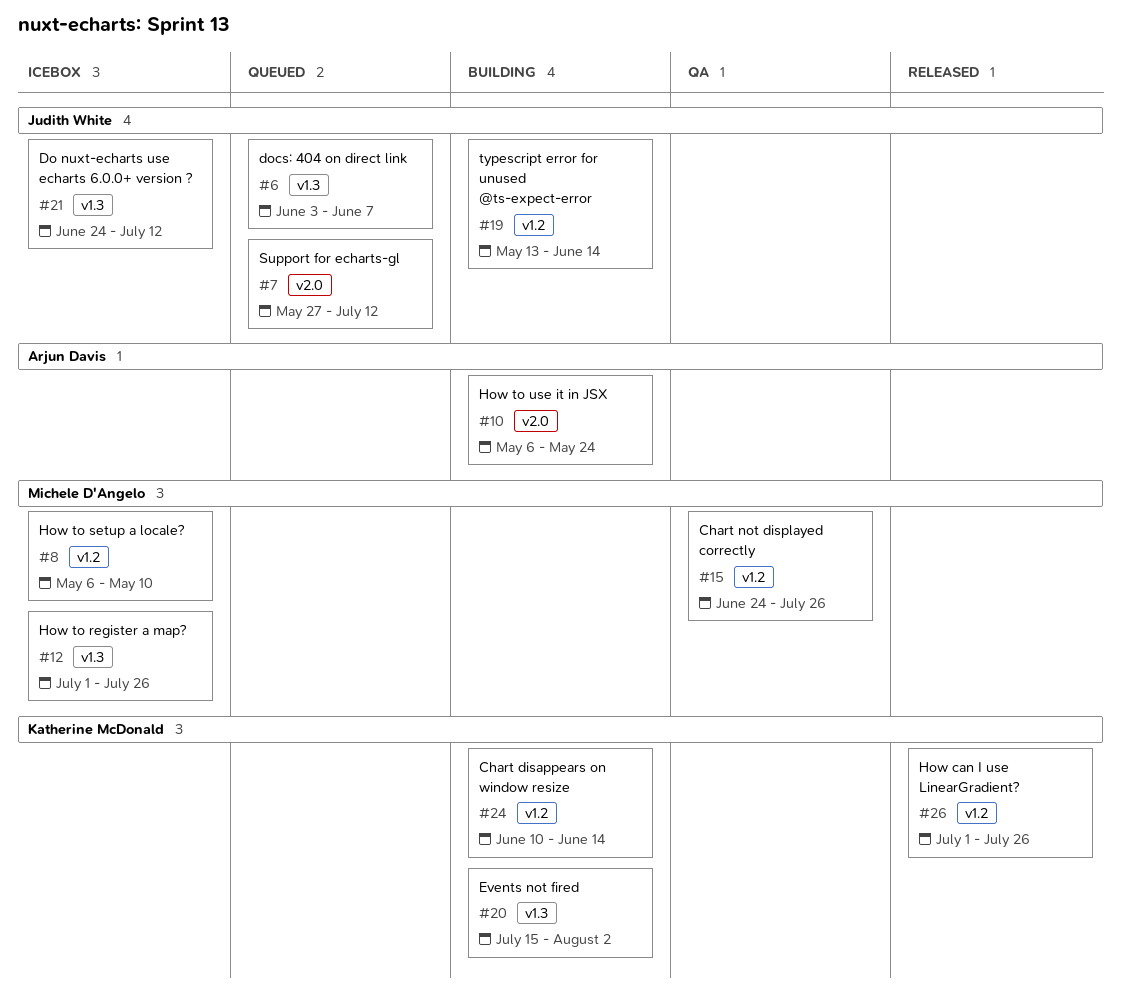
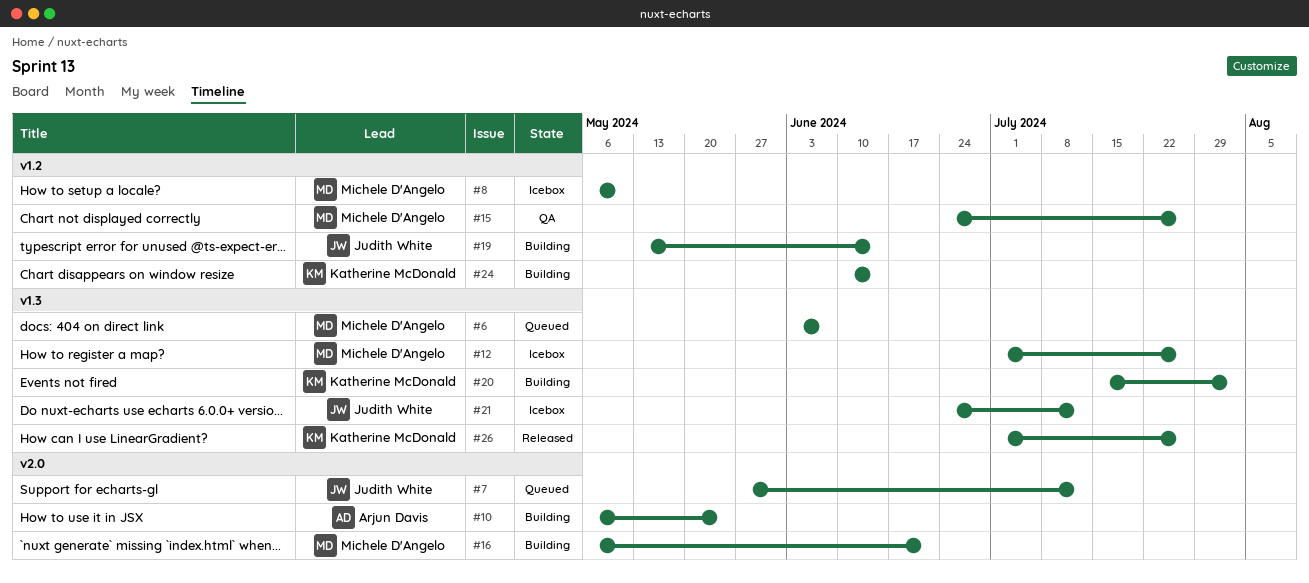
#6, owner: Judith White -> Michele D'Angelo
#16: none -> present
#26, label: v1.2 -> v1.3

